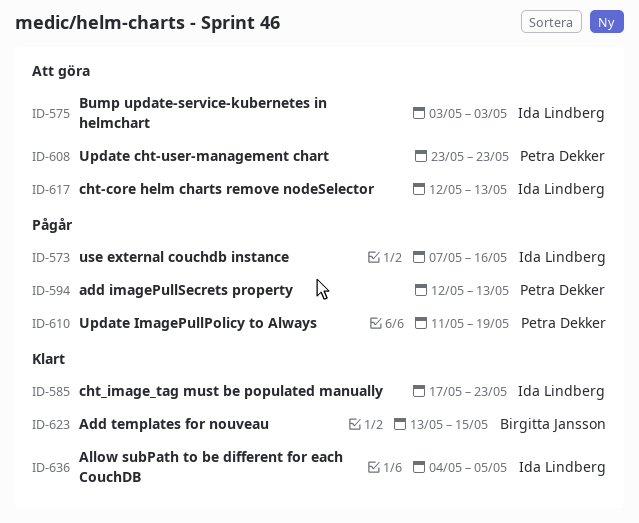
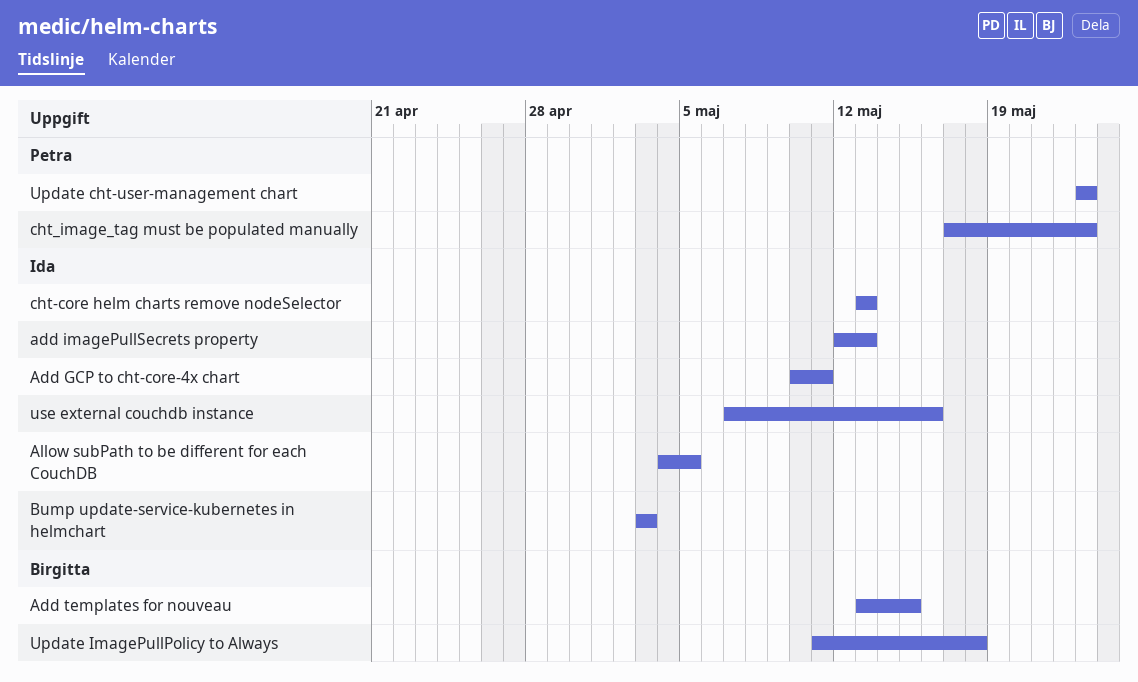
Add GCP to cht-core-4x chart: none -> present
add imagePullSecrets property, owner: Petra Dekker -> Ida Lindberg
cht-core helm charts remove nodeSelector, start: May 12 -> May 13
cht_image_tag must be populated manually, owner: Ida Lindberg -> Petra Dekker
Update ImagePullPolicy to Always, owner: Petra Dekker -> Birgitta Jansson
Update ImagePullPolicy to Always, due: May 19 -> May 18

